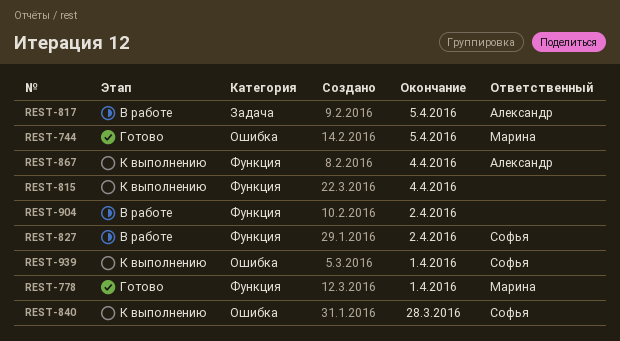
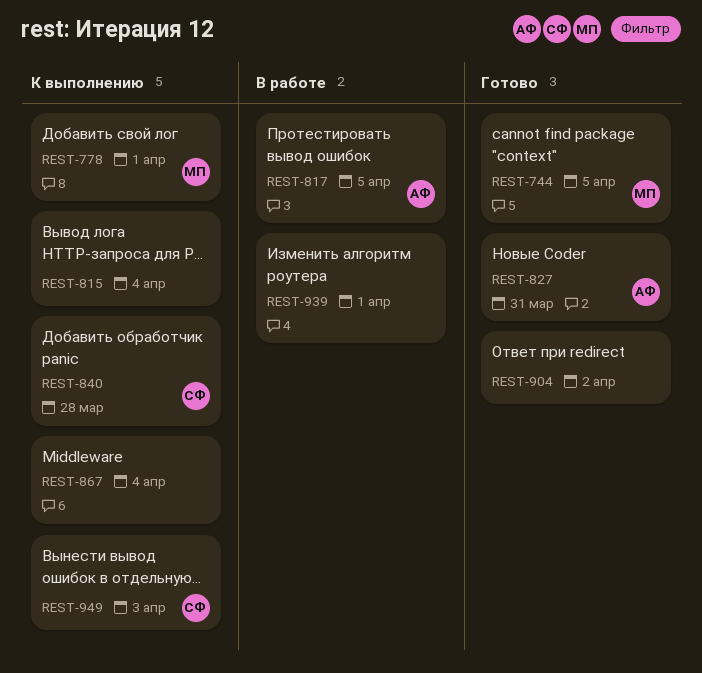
REST-778, status: Готово -> К выполнению
REST-827, status: В работе -> Готово
REST-827, owner: Софья -> Александр
REST-827, due: Apr 2 -> Mar 31
REST-867, owner: Александр -> none
REST-904, status: В работе -> Готово
REST-939, status: К выполнению -> В работе
REST-939, owner: Софья -> none
REST-949: none -> present

